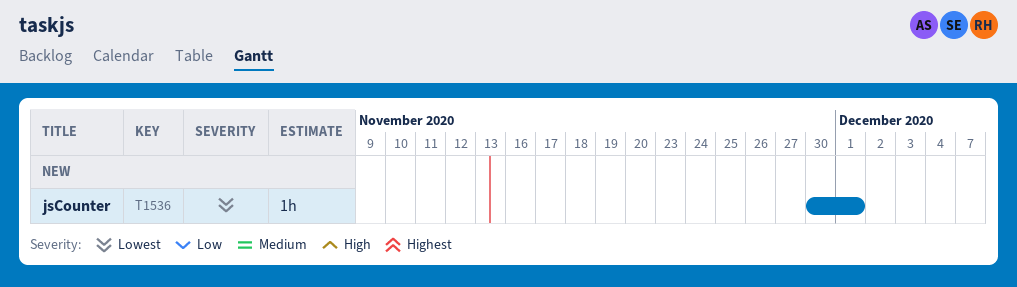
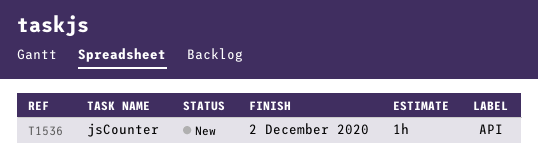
T1536, due: Dec 1 -> Dec 2

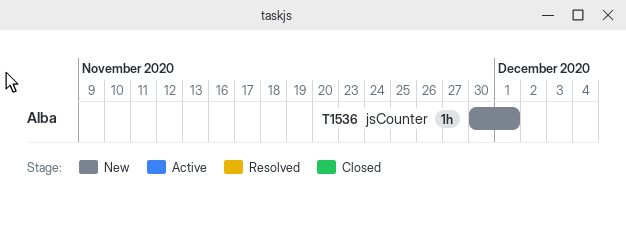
T1536, due: Dec 2 -> Dec 1

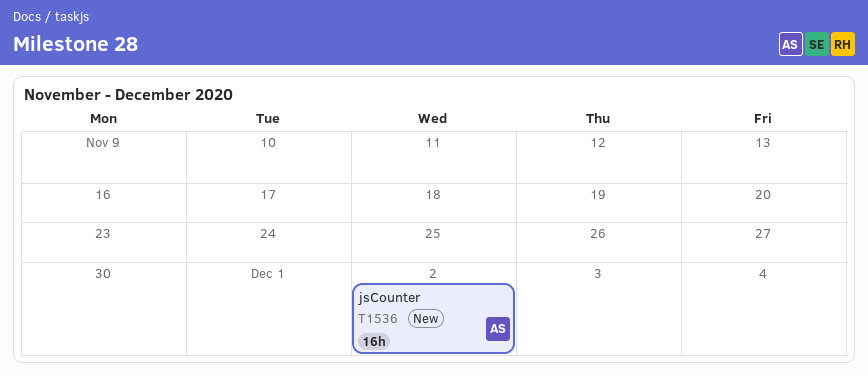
T1536, estimate: 1h -> 16h
T1536, due: Dec 1 -> Dec 2

